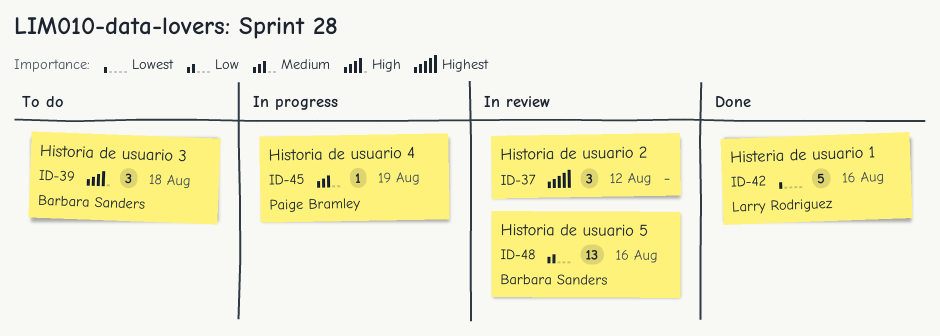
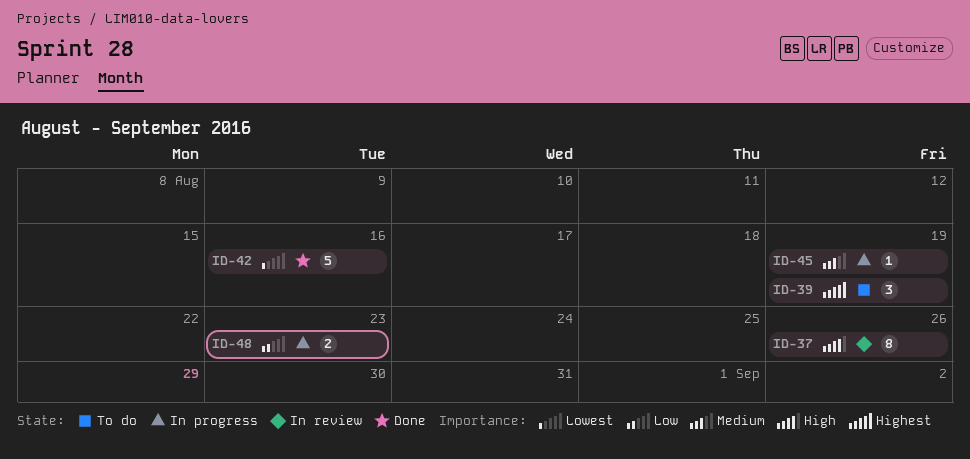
ID-37, priority: Highest -> High
ID-37, estimate: 3 -> 8
ID-37, due: Aug 12 -> Aug 26
ID-39, priority: High -> Highest
ID-39, due: Aug 18 -> Aug 19
ID-48, status: In review -> In progress
ID-48, estimate: 13 -> 2
ID-48, due: Aug 16 -> Aug 23

